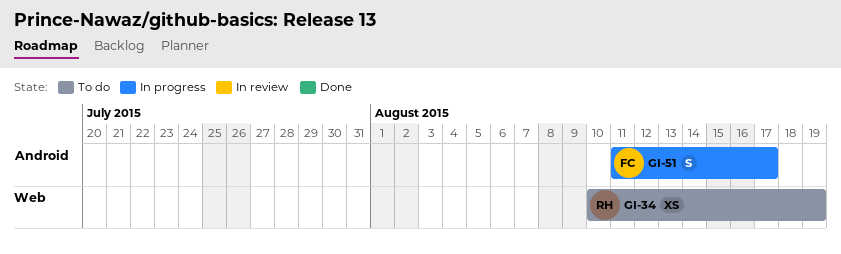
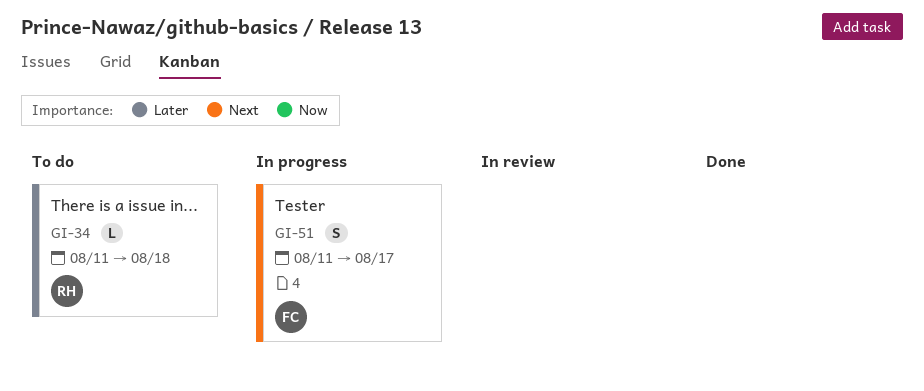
GI-34, estimate: XS -> L
GI-34, start: Aug 10 -> Aug 11
GI-34, due: Aug 19 -> Aug 18

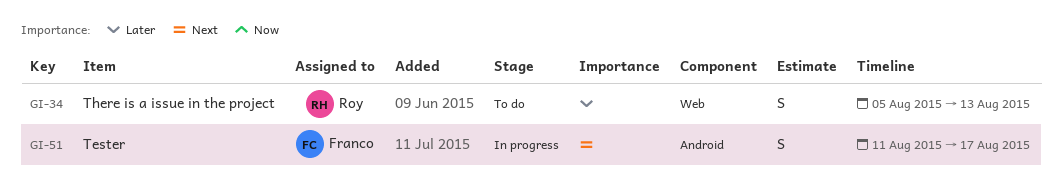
GI-34, estimate: L -> S
GI-34, start: Aug 11 -> Aug 5
GI-34, due: Aug 18 -> Aug 13

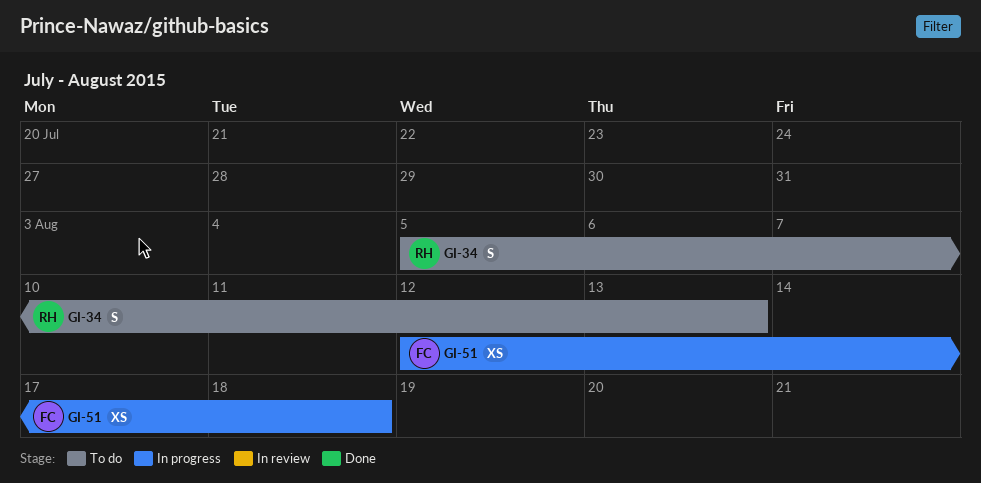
GI-51, estimate: S -> XS
GI-51, start: Aug 11 -> Aug 12
GI-51, due: Aug 17 -> Aug 18

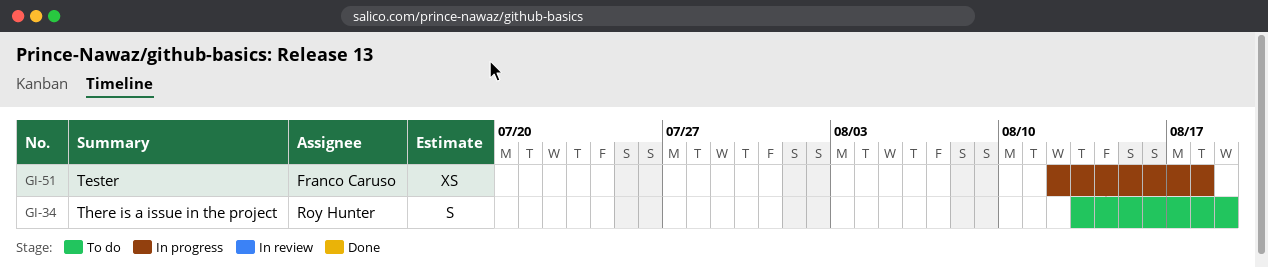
GI-34, start: Aug 5 -> Aug 13
GI-34, due: Aug 13 -> Aug 19

